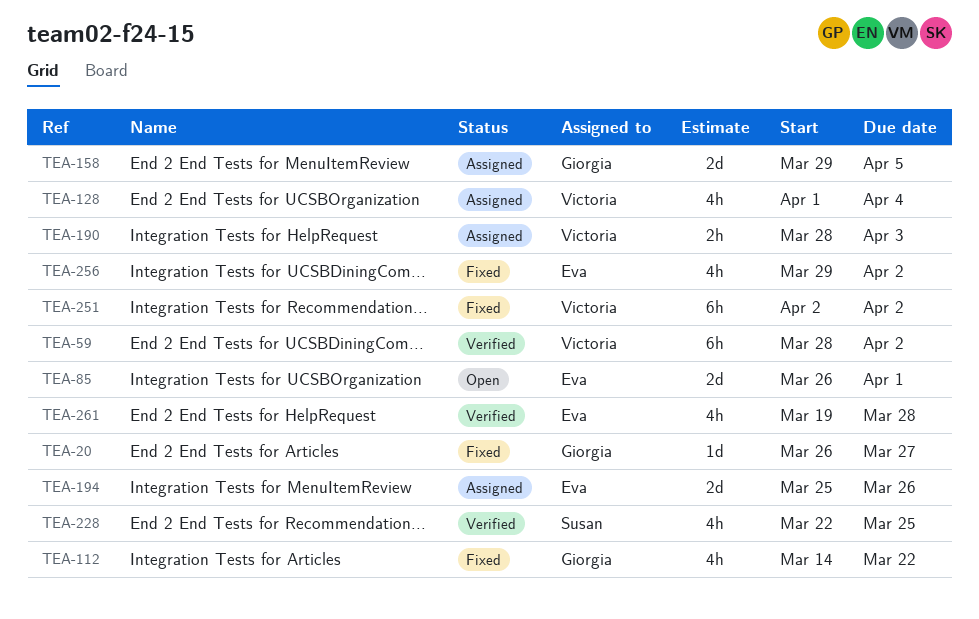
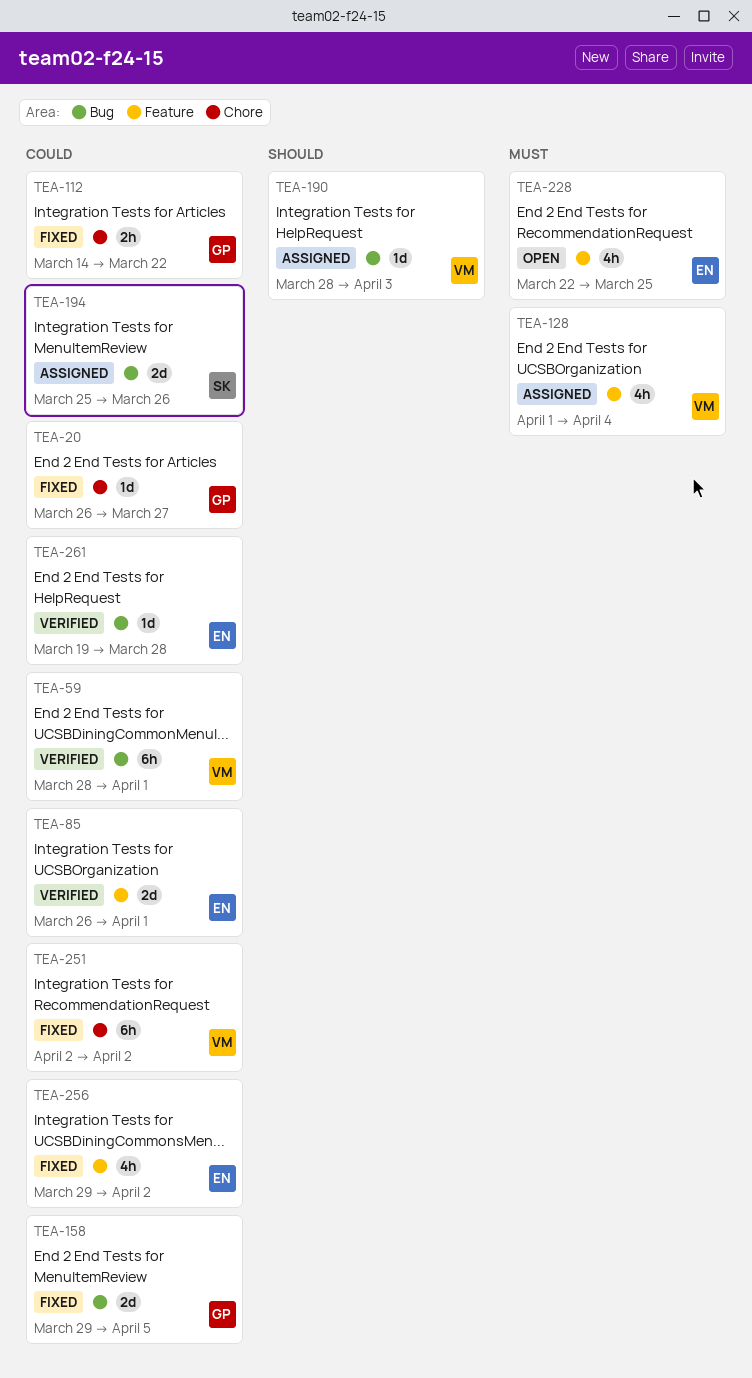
TEA-59, due: Apr 2 -> Apr 1
TEA-85, status: Open -> Verified
TEA-112, estimate: 4h -> 2h
TEA-158, status: Assigned -> Fixed
TEA-190, estimate: 2h -> 1d
TEA-194, owner: Eva -> Susan
TEA-228, status: Verified -> Open
TEA-228, owner: Susan -> Eva
TEA-261, estimate: 4h -> 1d

